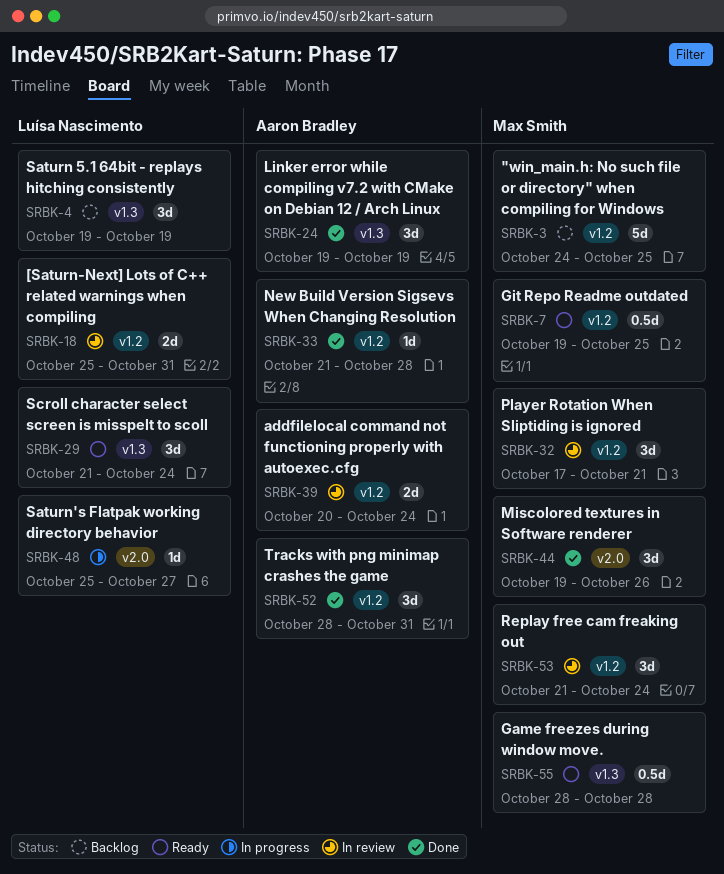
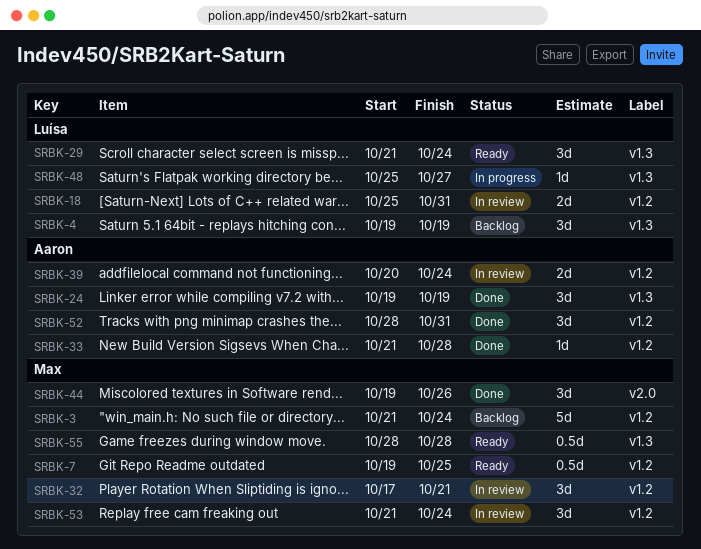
SRBK-3, start: Oct 24 -> Oct 21
SRBK-3, due: Oct 25 -> Oct 24
SRBK-48, label: v2.0 -> v1.3

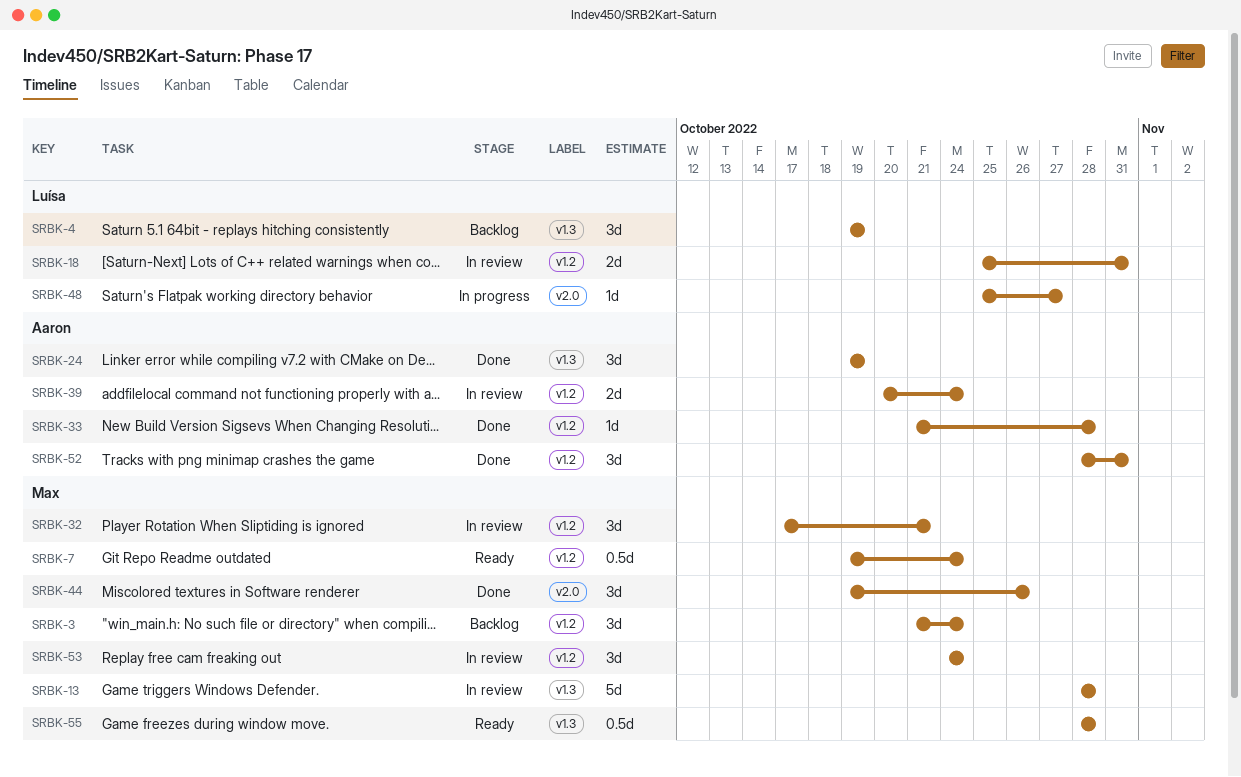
SRBK-3, estimate: 5d -> 3d
SRBK-7, due: Oct 25 -> Oct 24
SRBK-13: none -> present
SRBK-29: present -> none
SRBK-48, label: v1.3 -> v2.0
SRBK-53, start: Oct 21 -> Oct 24

